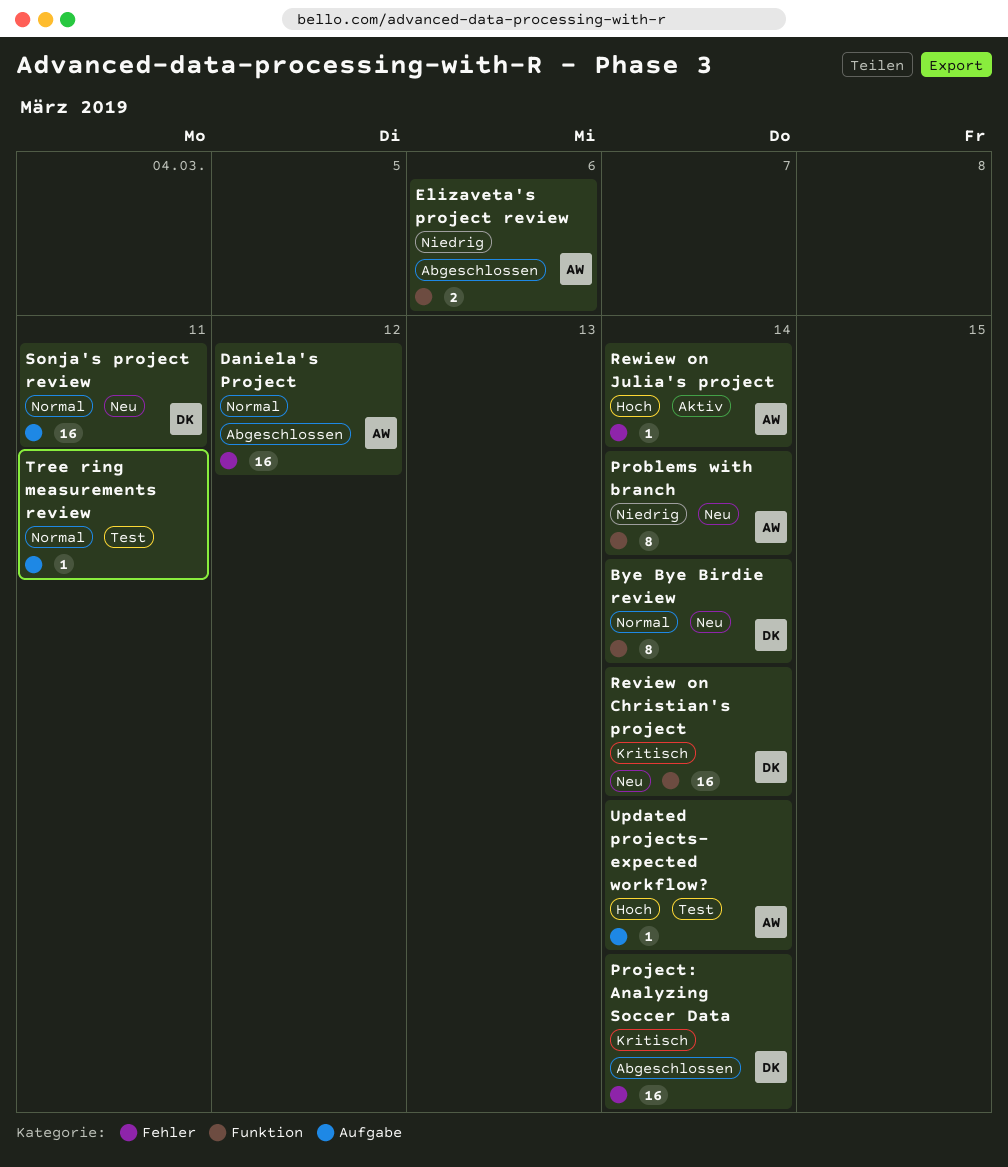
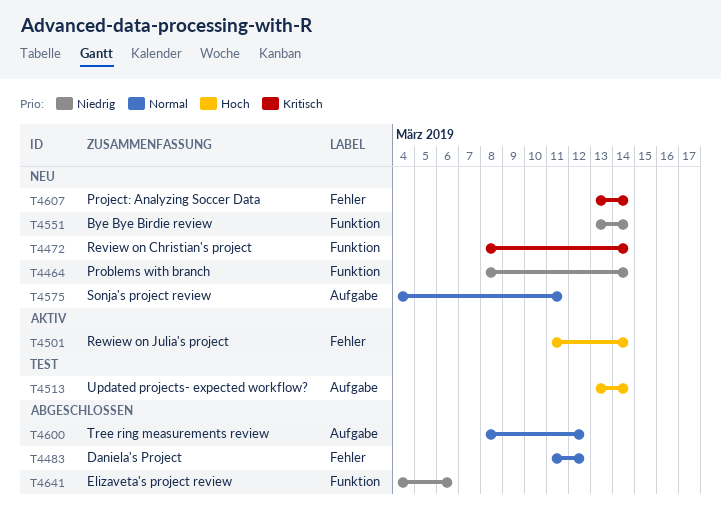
Bye Bye Birdie review, priority: Normal -> Niedrig
Project: Analyzing Soccer Data, status: Abgeschlossen -> Neu
Tree ring measurements review, status: Test -> Abgeschlossen
Tree ring measurements review, due: Mar 11 -> Mar 12

